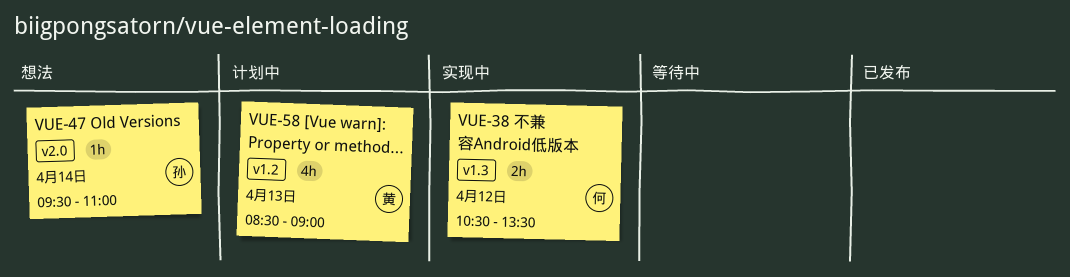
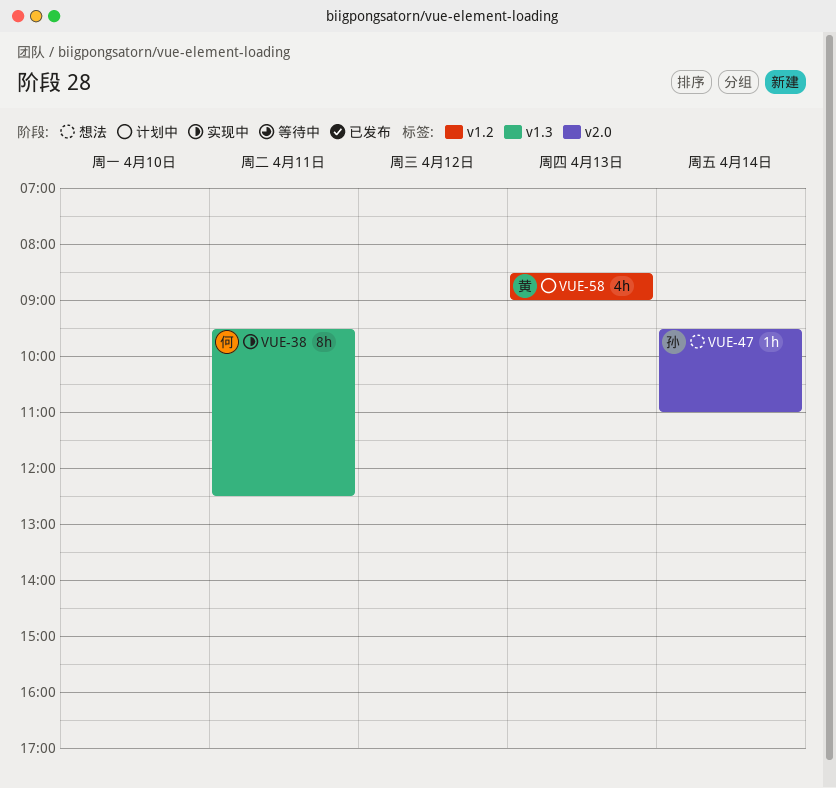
VUE-38, estimate: 2h -> 8h
VUE-38, day: Apr 12 -> Apr 11
VUE-38, begins: 10:30 -> 09:30
VUE-38, ends: 13:30 -> 12:30

